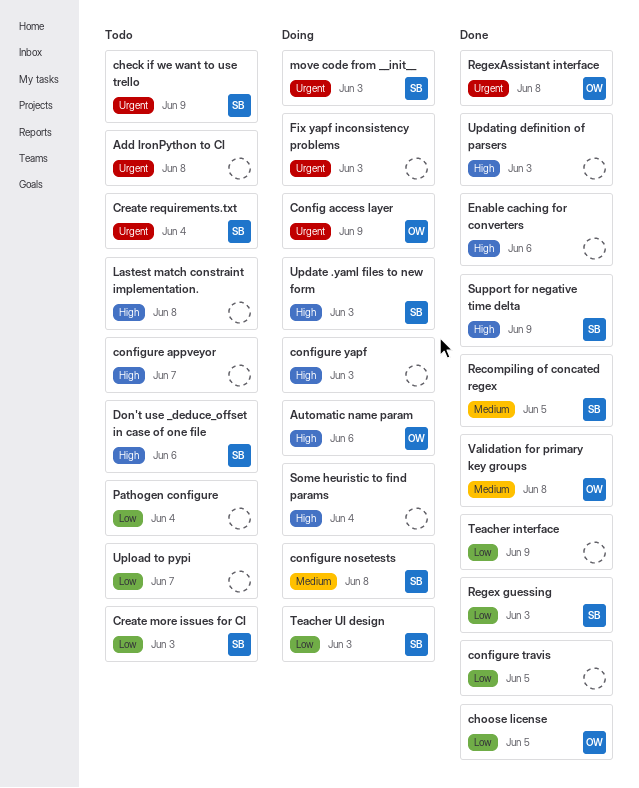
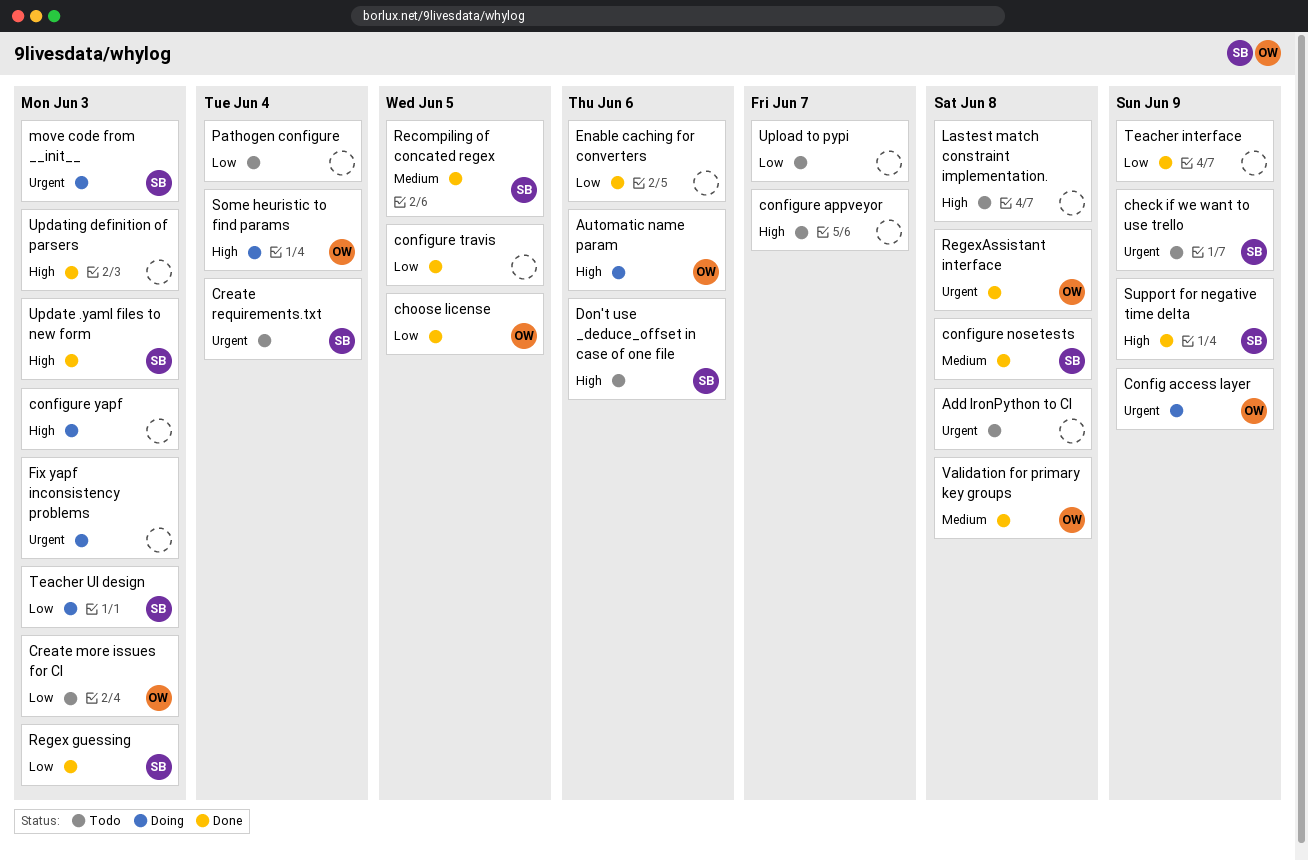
configure nosetests, status: Doing -> Done
Create more issues for CI, owner: SB -> OW
Enable caching for converters, priority: High -> Low
Some heuristic to find params, owner: none -> OW
Update .yaml files to new form, status: Doing -> Done

